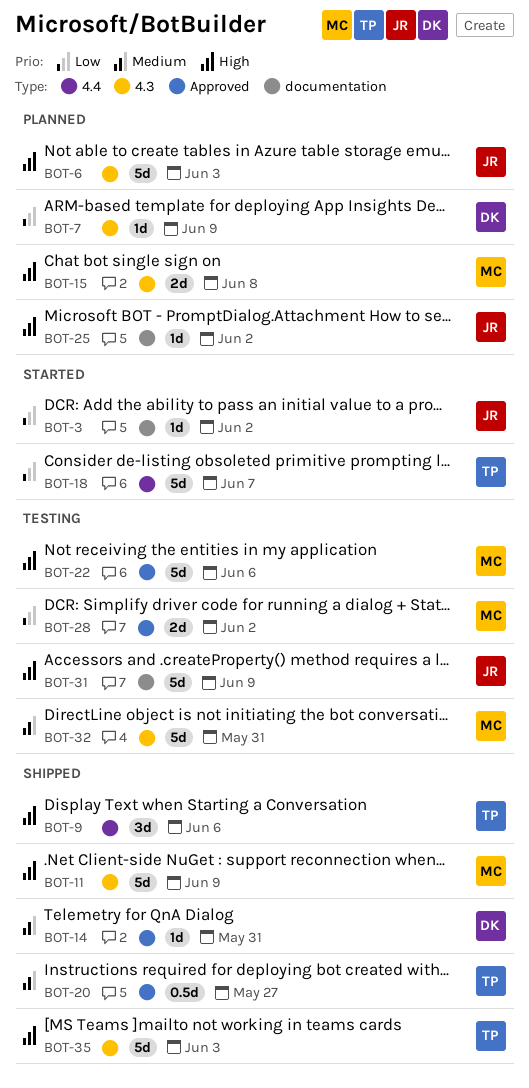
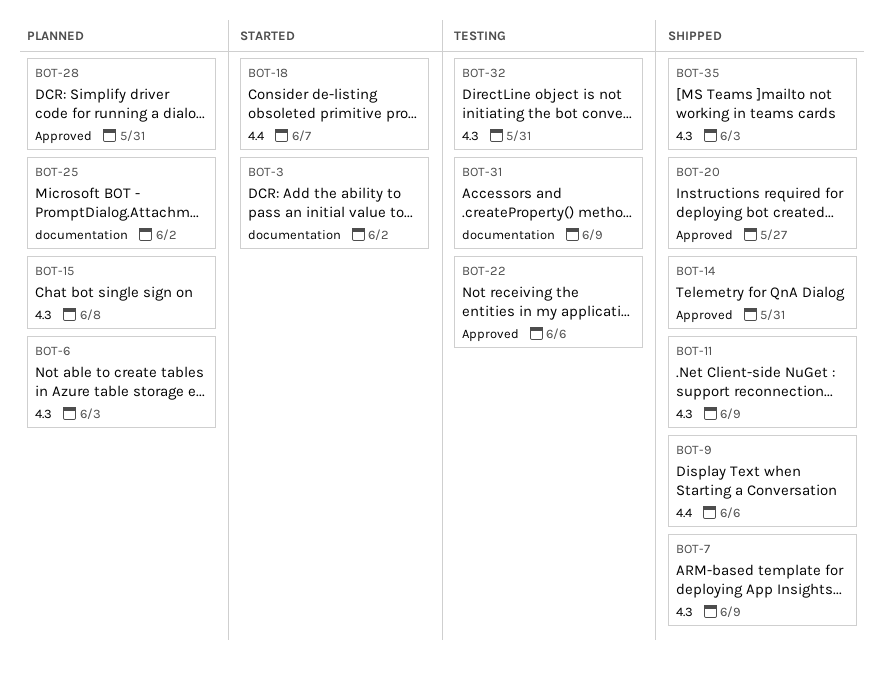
BOT-7, status: Planned -> Shipped
BOT-28, status: Testing -> Planned
BOT-28, due: Jun 2 -> May 31

